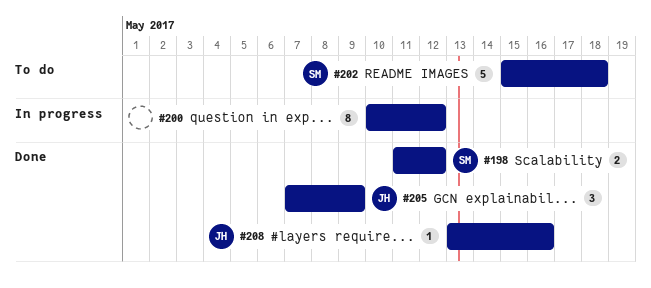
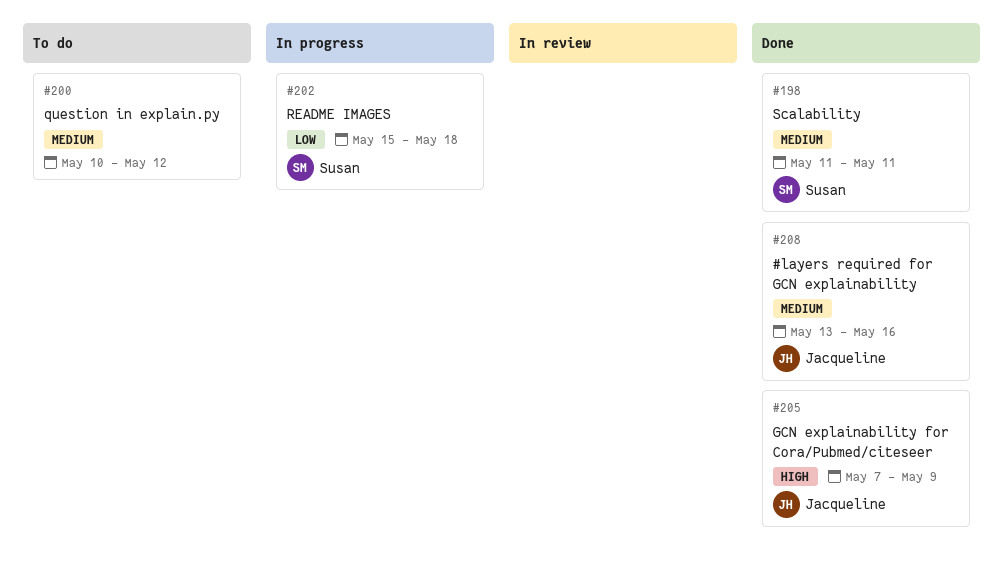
#198, due: May 12 -> May 11
#200, status: In progress -> To do
#202, status: To do -> In progress

